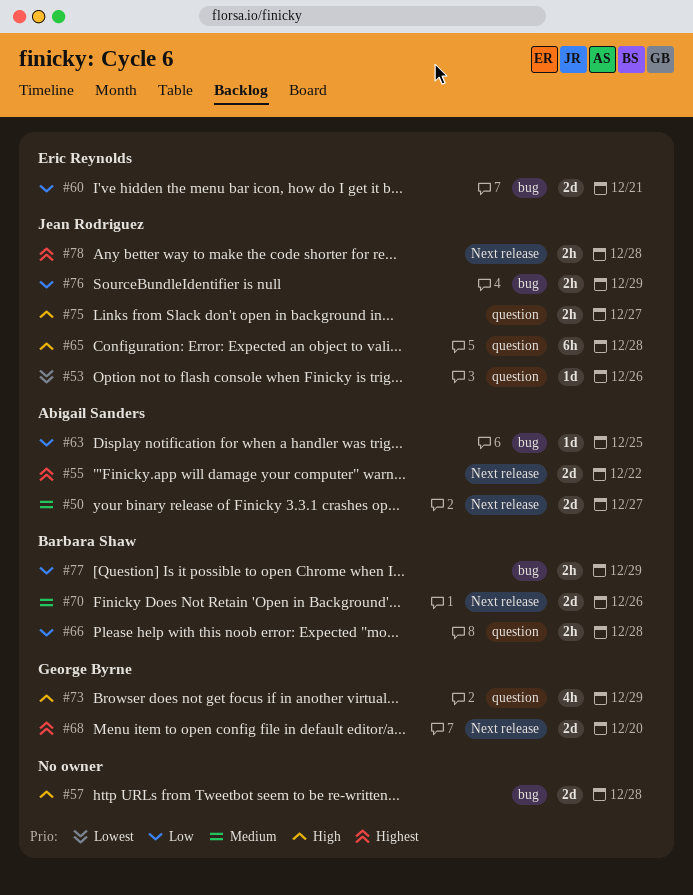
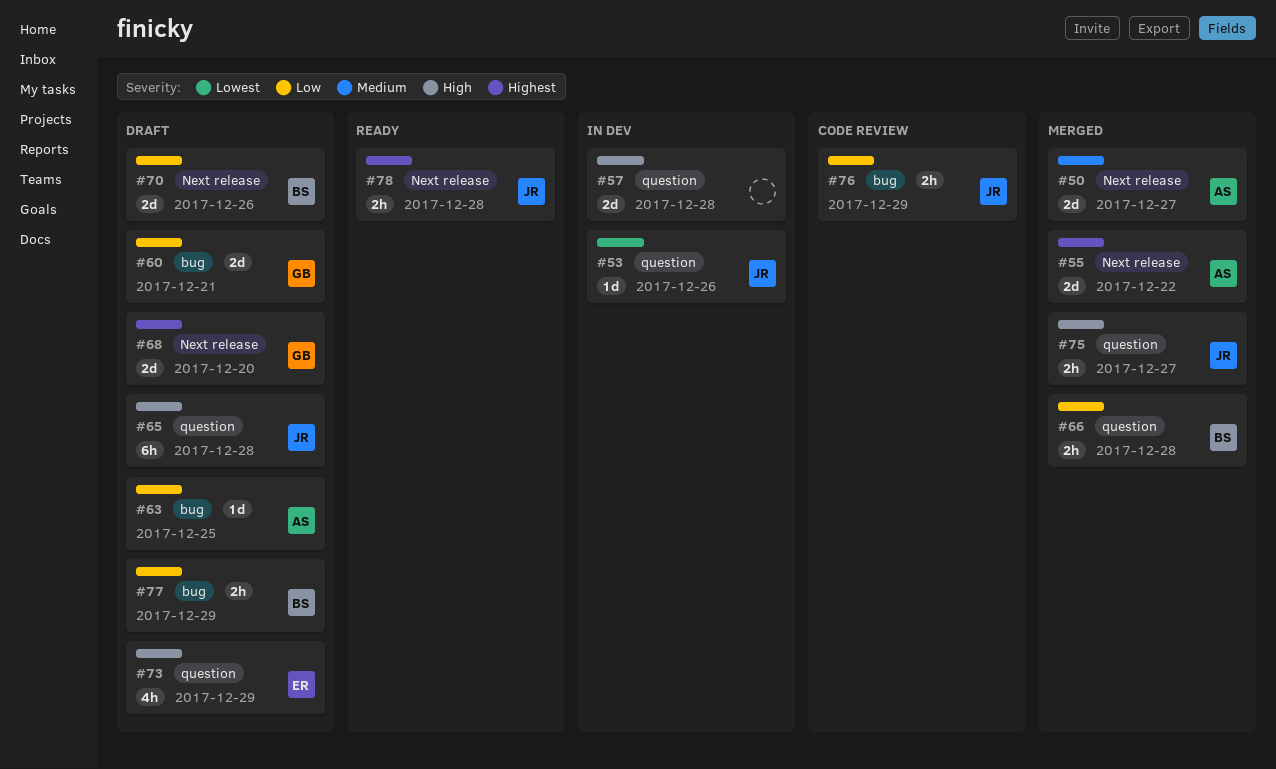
#57, label: bug -> question
#60, owner: Eric Reynolds -> George Byrne
#70, priority: Medium -> Low
#73, owner: George Byrne -> Eric Reynolds

